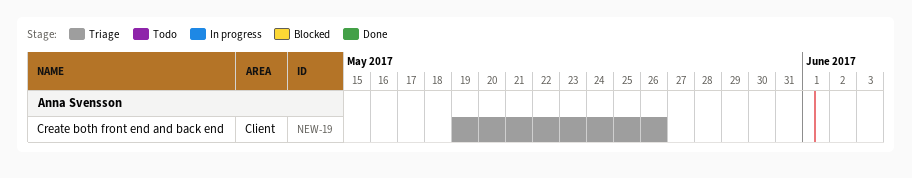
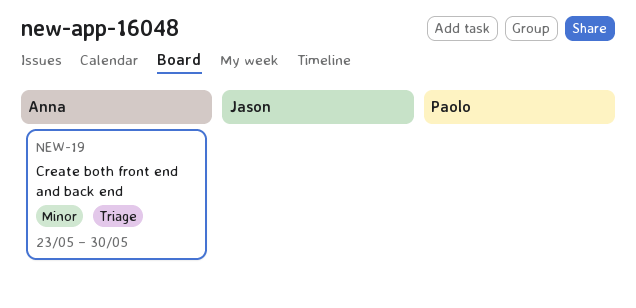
NEW-19, start: May 19 -> May 23
NEW-19, due: May 26 -> May 30

